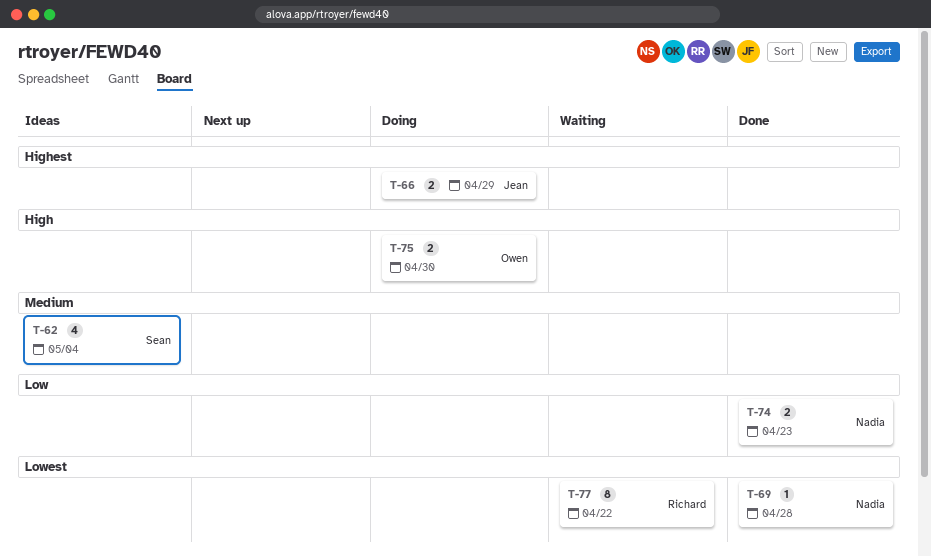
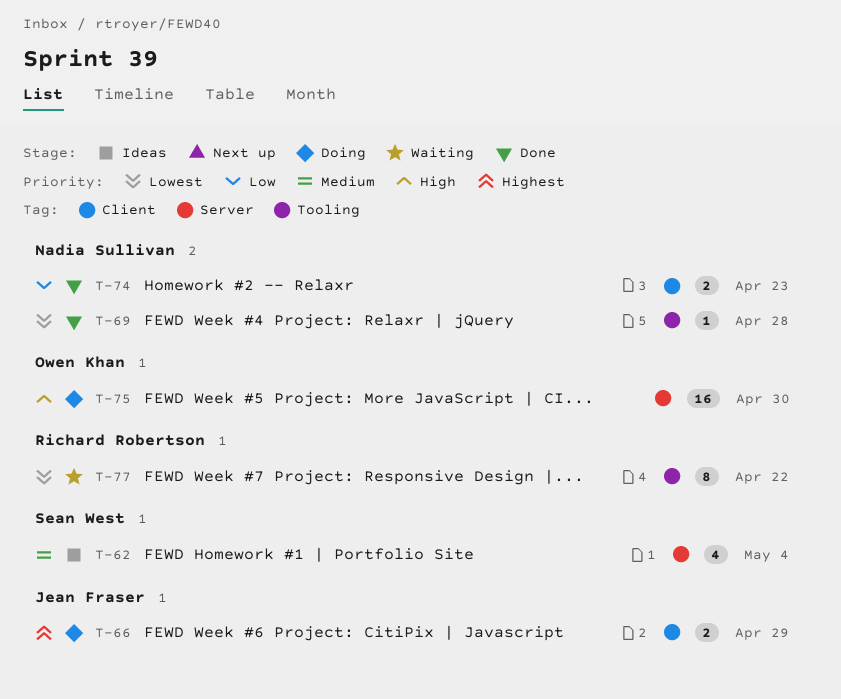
T-75, estimate: 2 -> 16

